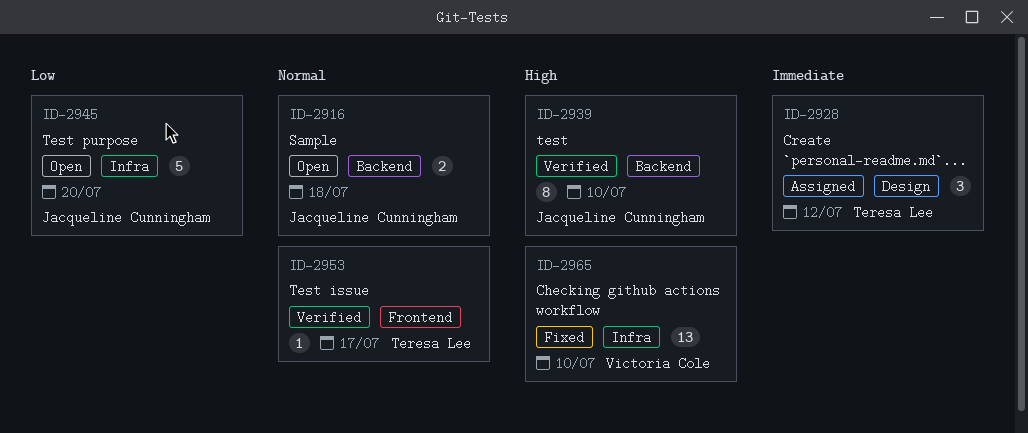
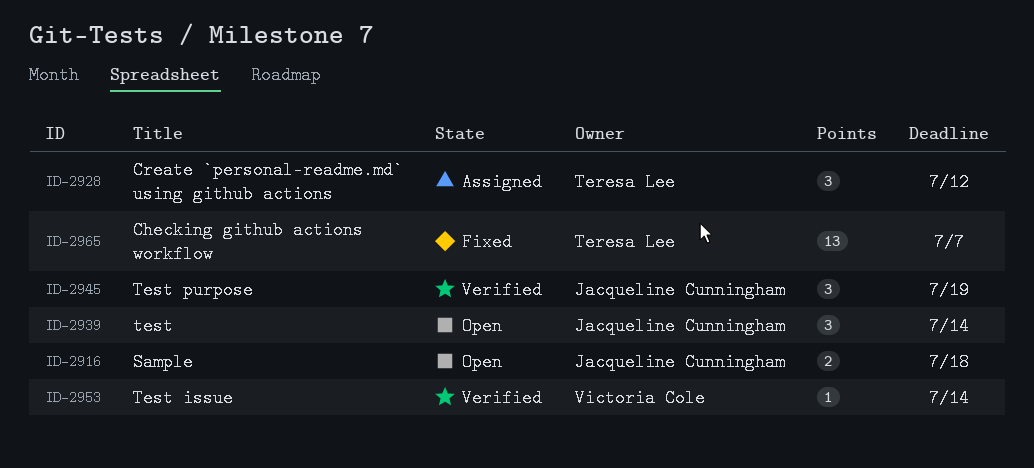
ID-2939, status: Verified -> Open
ID-2939, estimate: 8 -> 3
ID-2939, due: Jul 10 -> Jul 14
ID-2945, status: Open -> Verified
ID-2945, estimate: 5 -> 3
ID-2945, due: Jul 20 -> Jul 19
ID-2953, owner: Teresa Lee -> Victoria Cole
ID-2953, due: Jul 17 -> Jul 14
ID-2965, owner: Victoria Cole -> Teresa Lee
ID-2965, due: Jul 10 -> Jul 7

